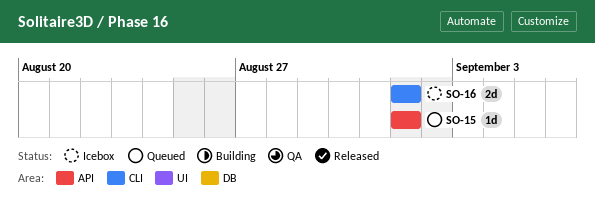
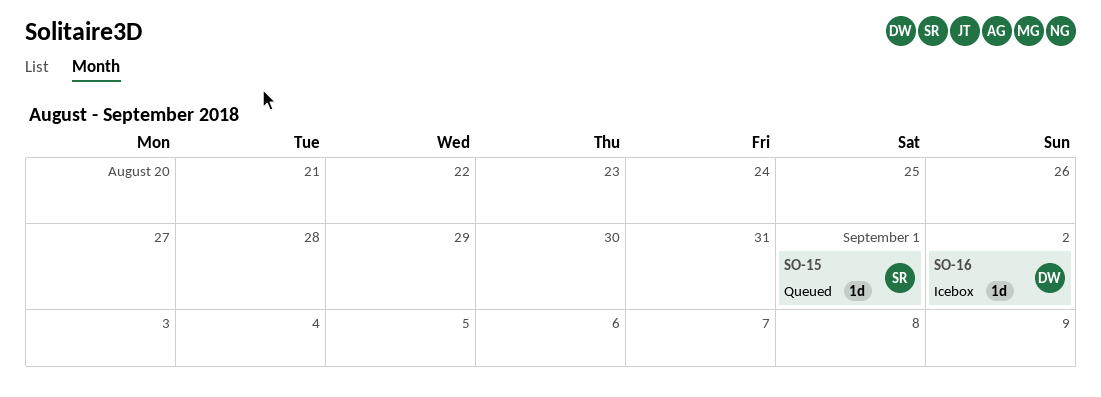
SO-16, estimate: 2d -> 1d
SO-16, due: Sep 1 -> Sep 2

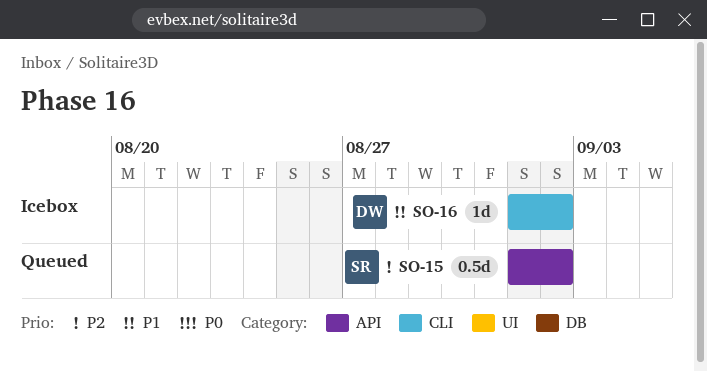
SO-15, estimate: 1d -> 0.5d
SO-15, due: Sep 1 -> Sep 2

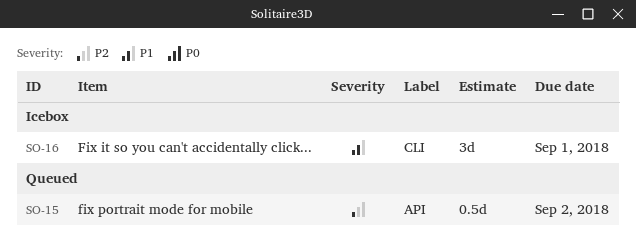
SO-16, estimate: 1d -> 3d
SO-16, due: Sep 2 -> Sep 1

